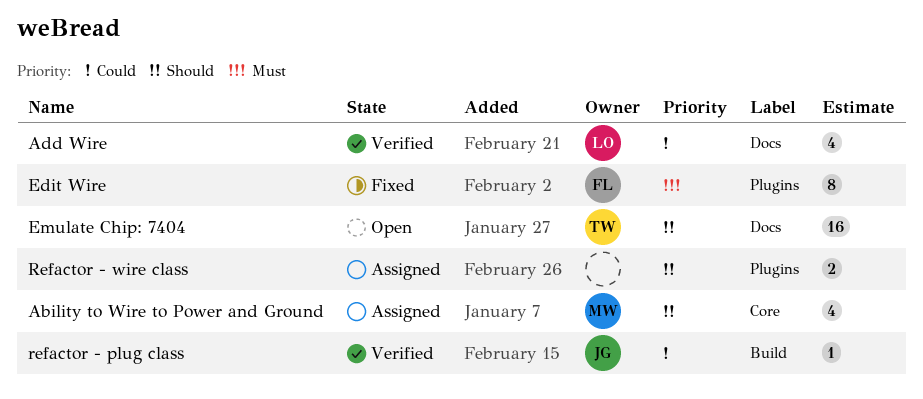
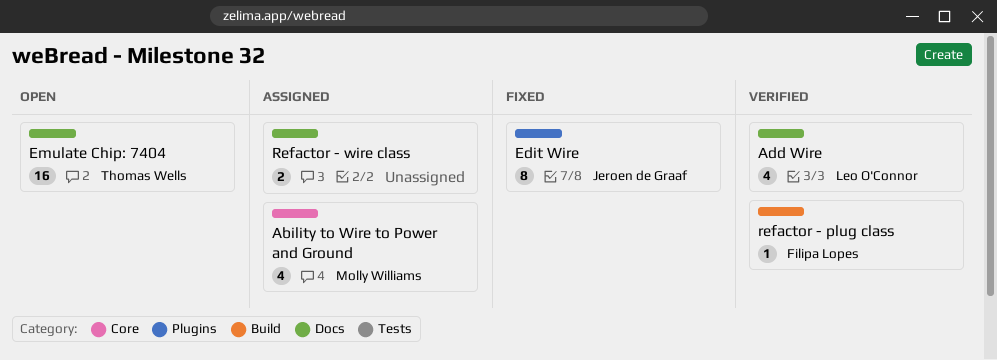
Edit Wire, owner: Filipa Lopes -> Jeroen de Graaf
refactor - plug class, owner: Jeroen de Graaf -> Filipa Lopes
Refactor - wire class, label: Plugins -> Docs

